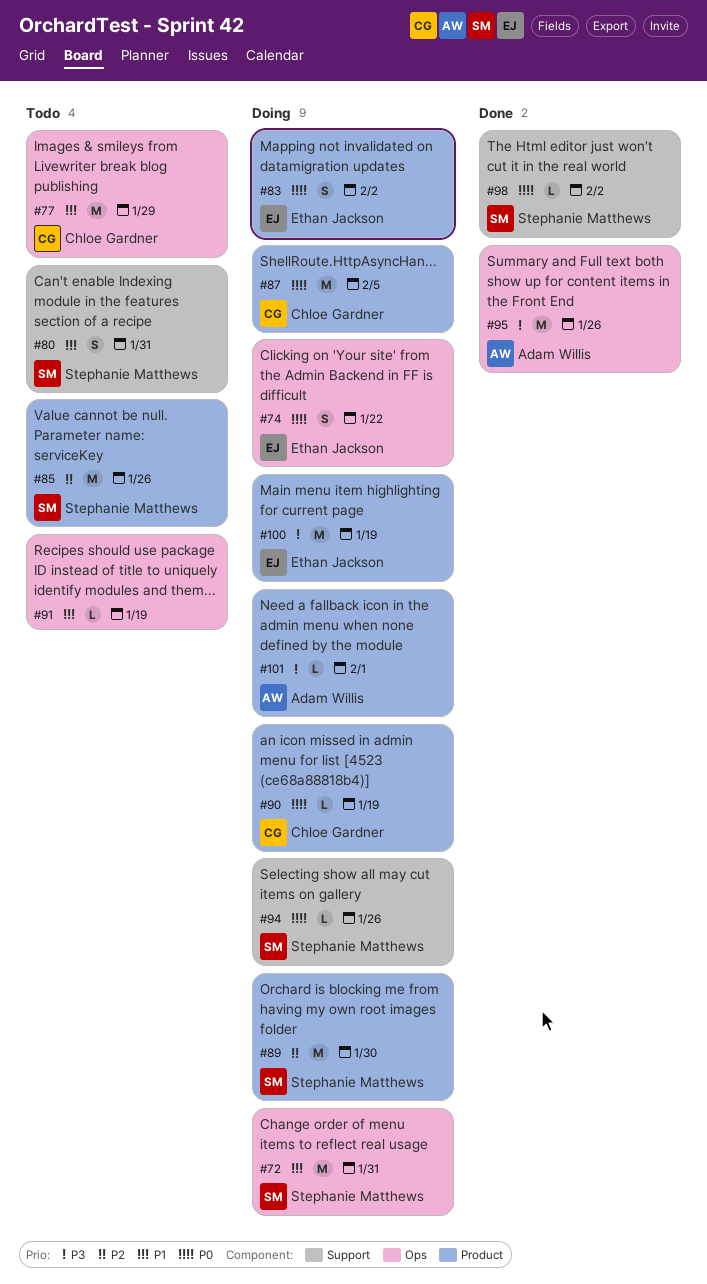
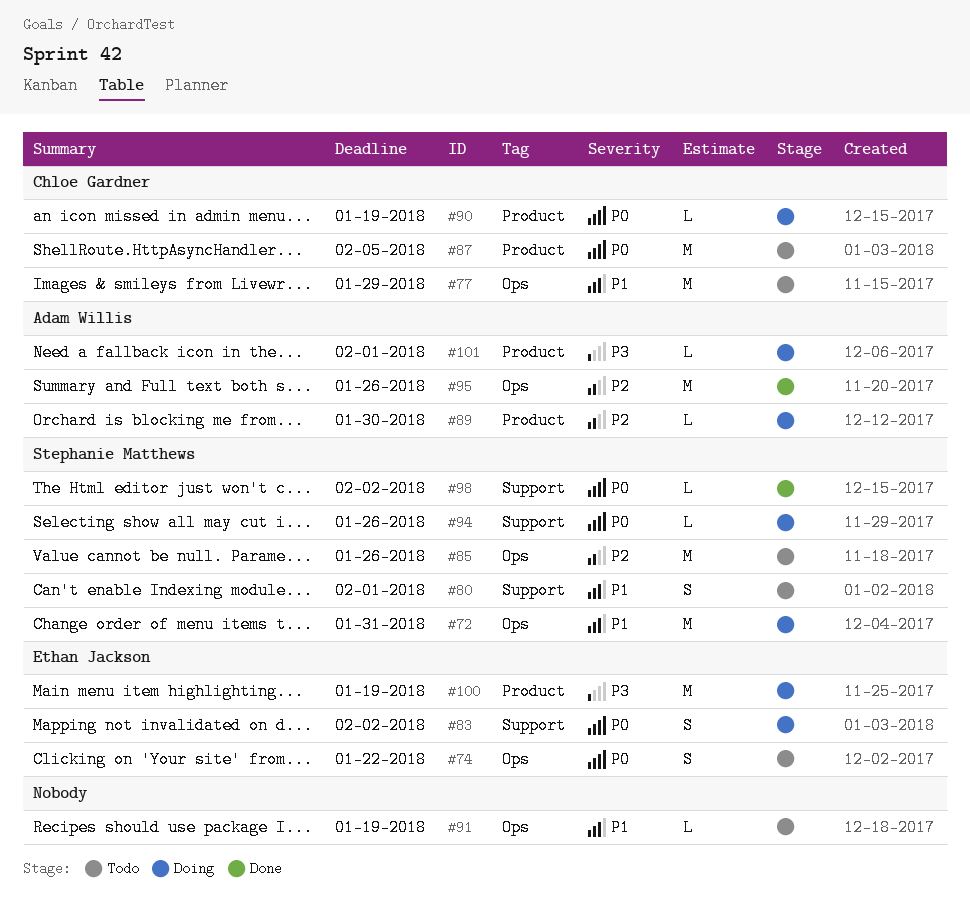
#74, status: Doing -> Todo
#80, due: Jan 31 -> Feb 1
#83, label: Product -> Support
#85, label: Product -> Ops
#87, status: Doing -> Todo
#89, owner: Stephanie Matthews -> Adam Willis
#89, estimate: M -> L
#95, priority: P3 -> P2

